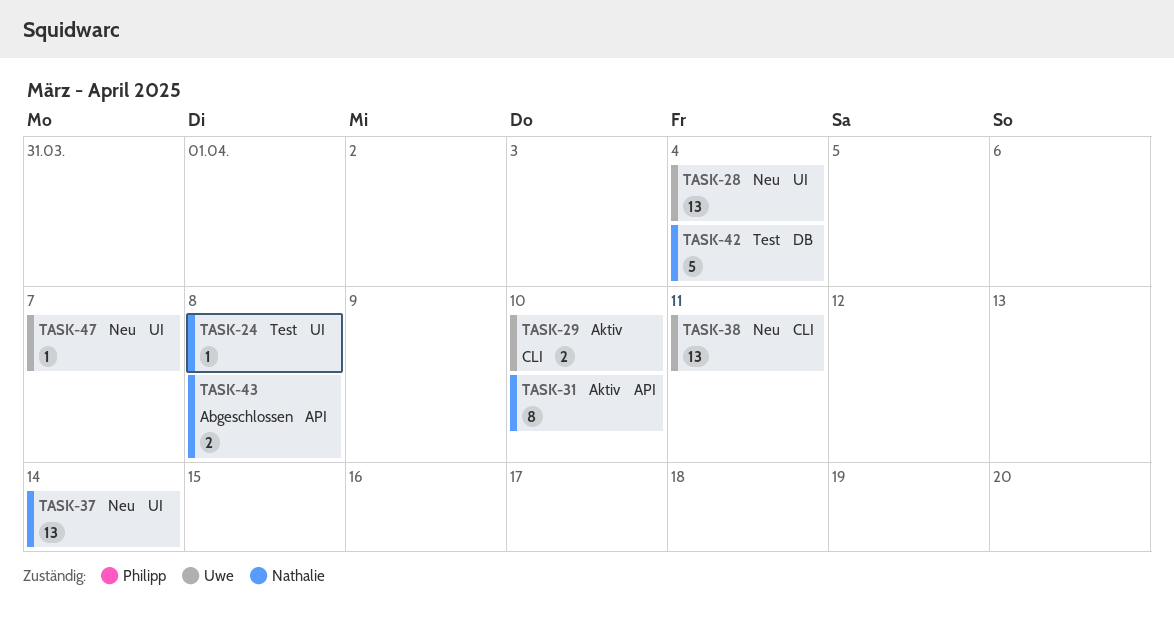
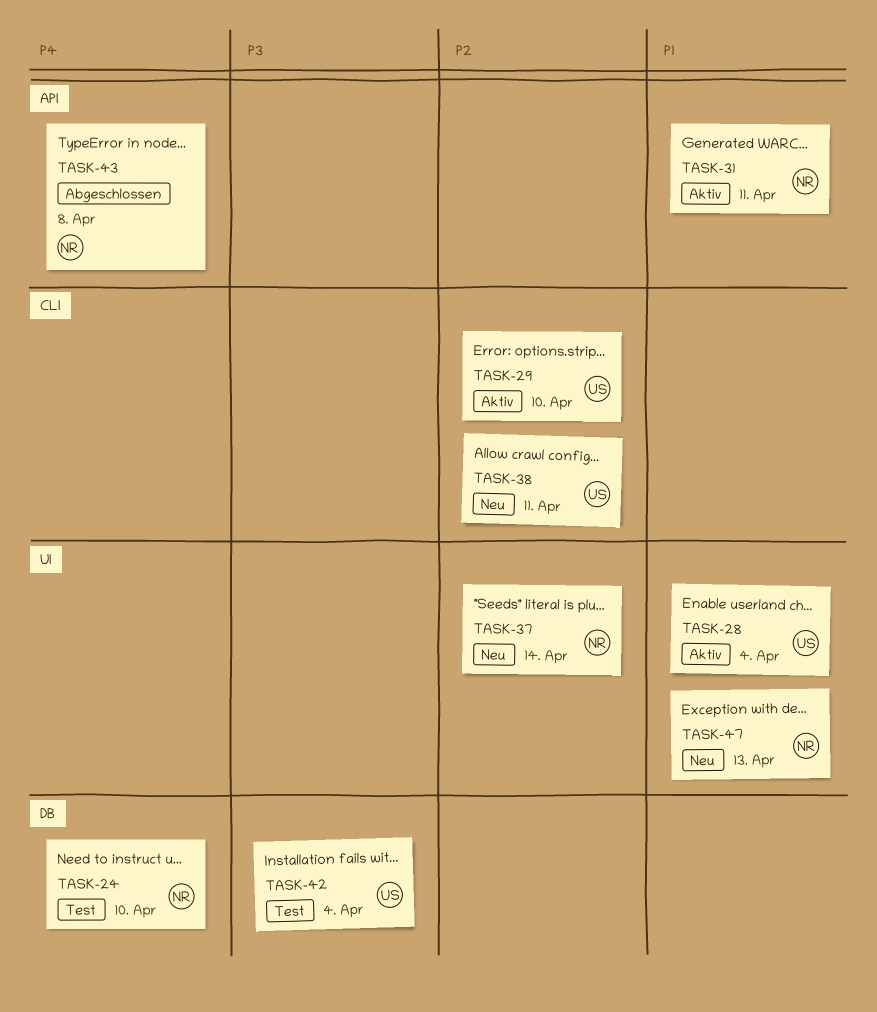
TASK-24, label: UI -> DB
TASK-24, due: Apr 8 -> Apr 10
TASK-28, status: Neu -> Aktiv
TASK-31, due: Apr 10 -> Apr 11
TASK-42, owner: Nathalie -> Uwe
TASK-47, owner: Uwe -> Nathalie
TASK-47, due: Apr 7 -> Apr 13

